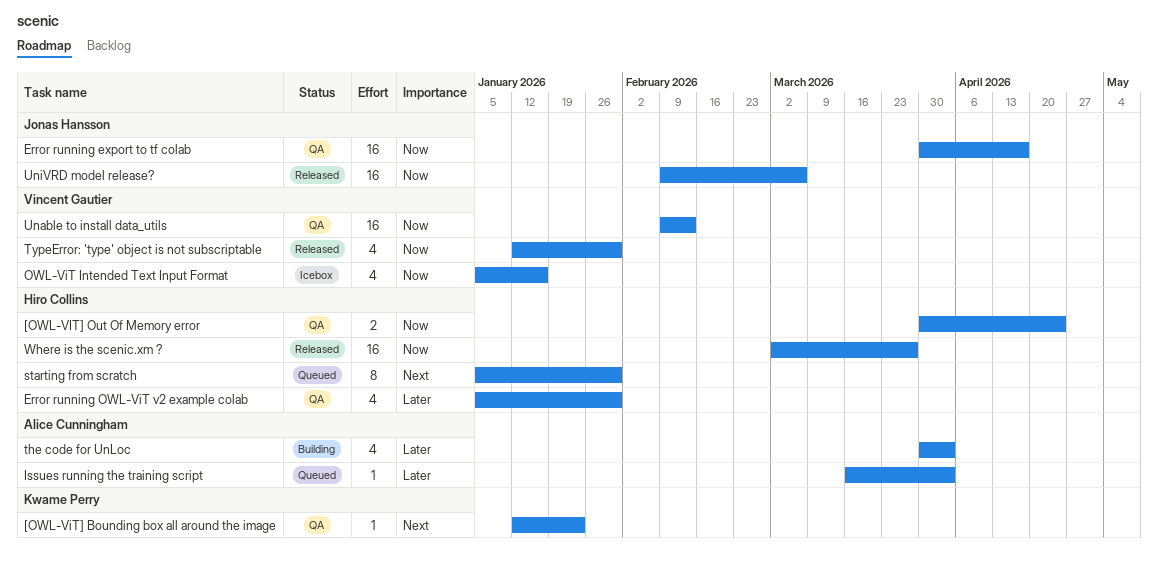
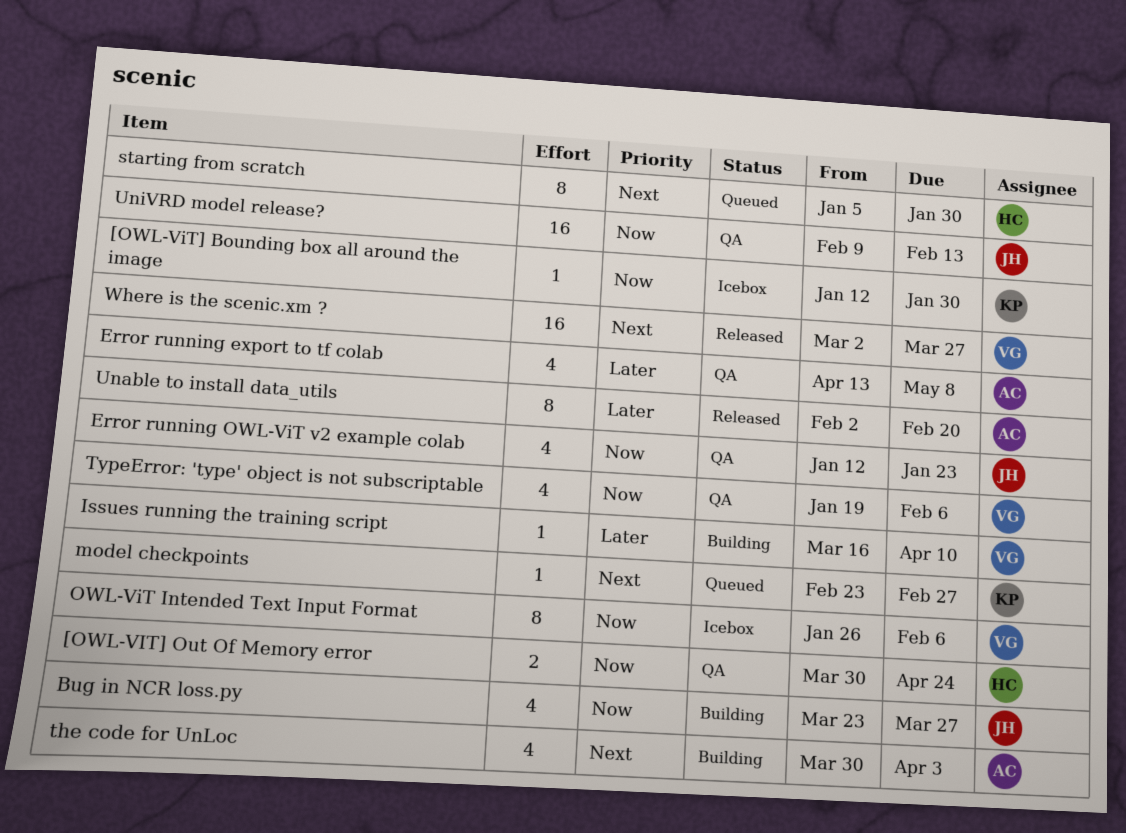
[OWL-ViT] Bounding box all around the image, status: QA -> Icebox
[OWL-ViT] Bounding box all around the image, priority: Next -> Now
[OWL-ViT] Bounding box all around the image, due: Jan 23 -> Jan 30
Bug in NCR loss.py: none -> present
Error running export to tf colab, owner: Jonas Hansson -> Alice Cunningham
Error running export to tf colab, priority: Now -> Later
Error running export to tf colab, estimate: 16 -> 4
Error running export to tf colab, start: Mar 30 -> Apr 13
Error running export to tf colab, due: Apr 17 -> May 8
Error running OWL-ViT v2 example colab, owner: Hiro Collins -> Jonas Hansson
Error running OWL-ViT v2 example colab, priority: Later -> Now
Error running OWL-ViT v2 example colab, start: Jan 5 -> Jan 12
Error running OWL-ViT v2 example colab, due: Jan 30 -> Jan 23
Issues running the training script, status: Queued -> Building
Issues running the training script, owner: Alice Cunningham -> Vincent Gautier
Issues running the training script, due: Apr 3 -> Apr 10
model checkpoints: none -> present
OWL-ViT Intended Text Input Format, estimate: 4 -> 8
OWL-ViT Intended Text Input Format, start: Jan 5 -> Jan 26
OWL-ViT Intended Text Input Format, due: Jan 16 -> Feb 6
the code for UnLoc, priority: Later -> Next
TypeError: 'type' object is not subscriptable, status: Released -> QA
TypeError: 'type' object is not subscriptable, start: Jan 12 -> Jan 19
TypeError: 'type' object is not subscriptable, due: Jan 30 -> Feb 6
Unable to install data_utils, status: QA -> Released
Unable to install data_utils, owner: Vincent Gautier -> Alice Cunningham
Unable to install data_utils, priority: Now -> Later
Unable to install data_utils, estimate: 16 -> 8
Unable to install data_utils, start: Feb 9 -> Feb 2
Unable to install data_utils, due: Feb 13 -> Feb 20
UniVRD model release?, status: Released -> QA
UniVRD model release?, due: Mar 6 -> Feb 13
Where is the scenic.xm ?, owner: Hiro Collins -> Vincent Gautier
Where is the scenic.xm ?, priority: Now -> Next

